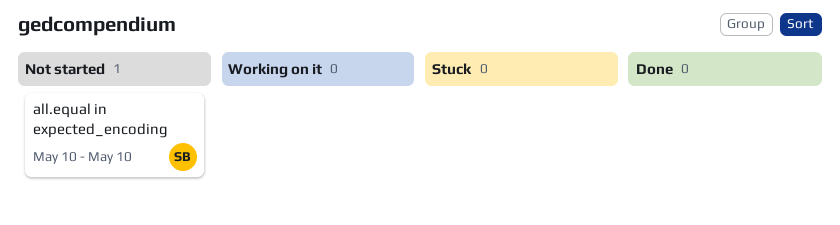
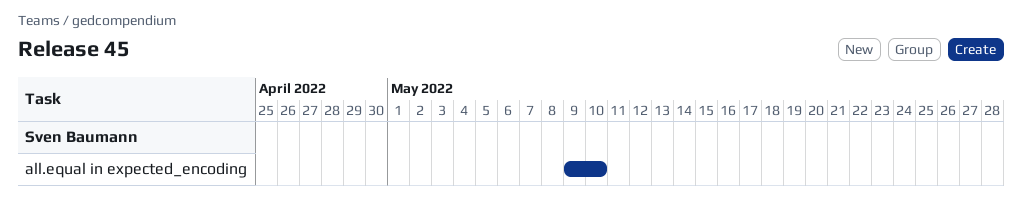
all.equal in expected_encoding, start: May 10 -> May 9

